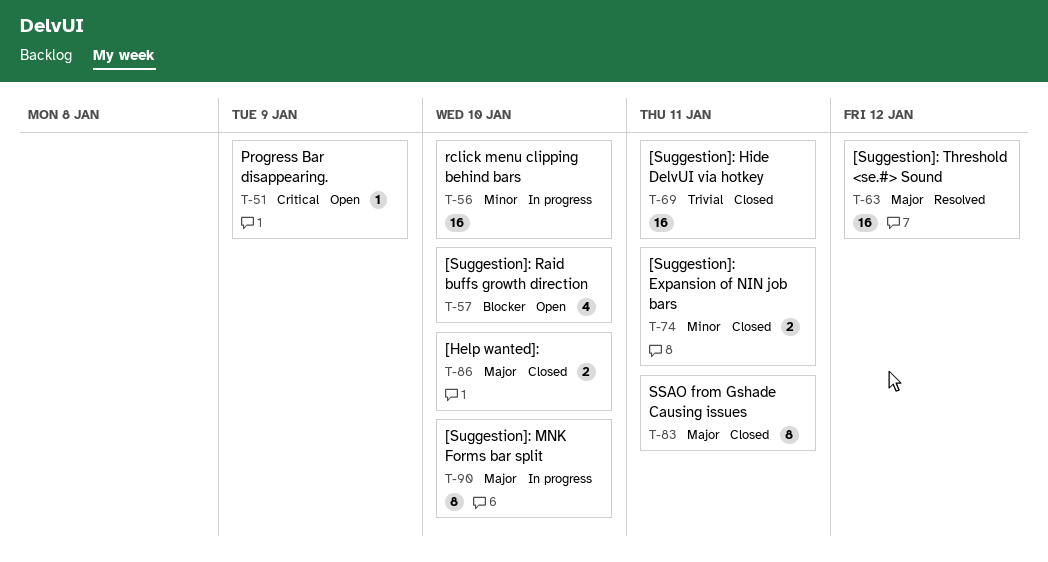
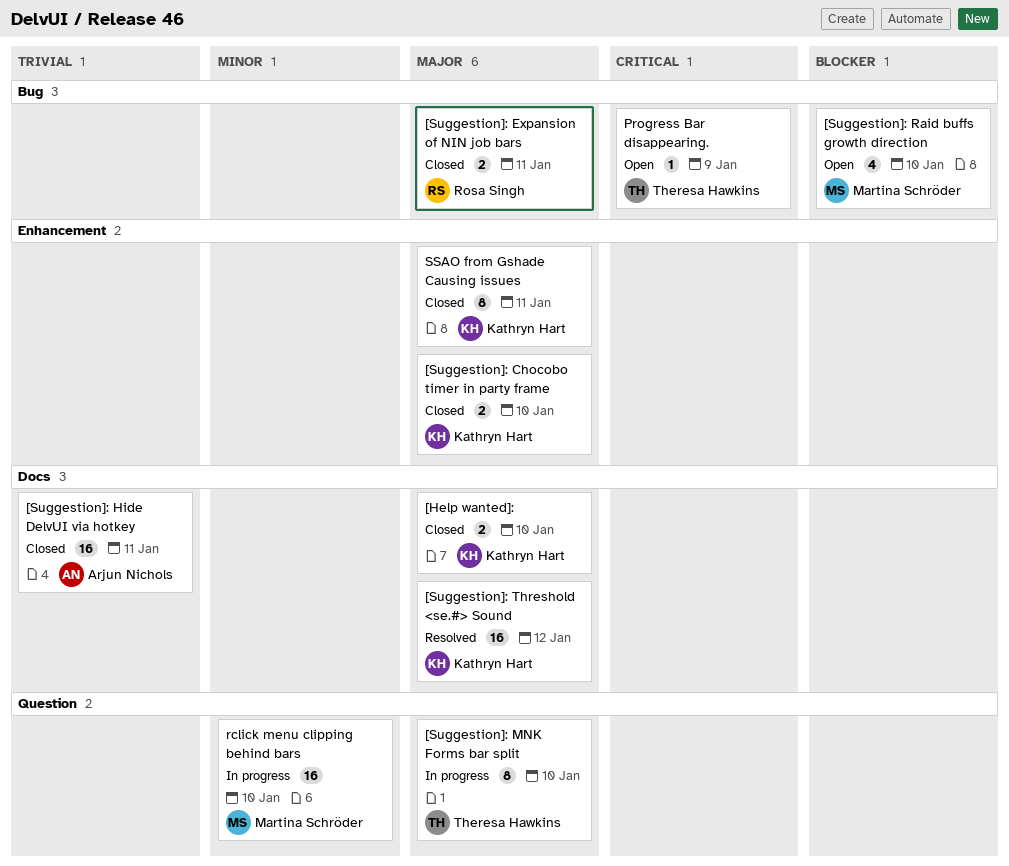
[Suggestion]: Chocobo timer in party frame: none -> present
[Suggestion]: Expansion of NIN job bars, priority: Minor -> Major

